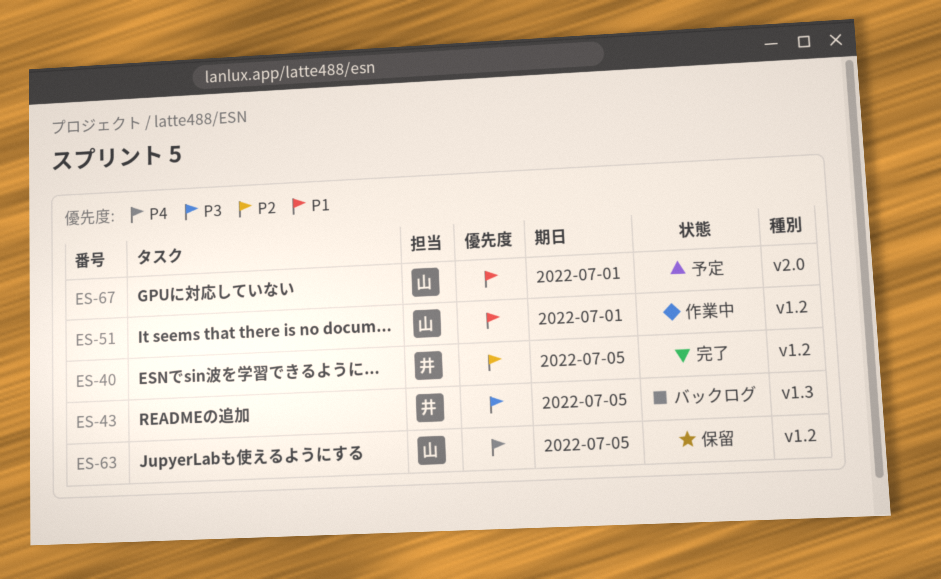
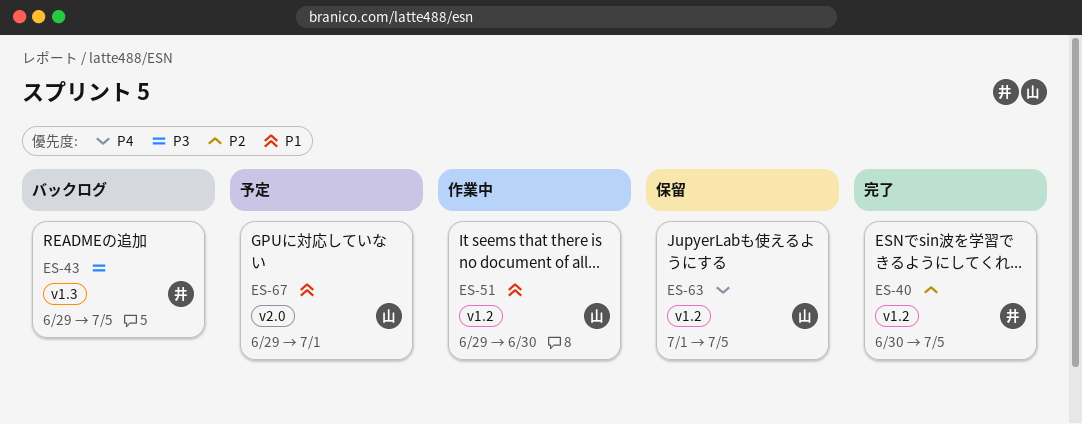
ES-51, due: Jul 1 -> Jun 30

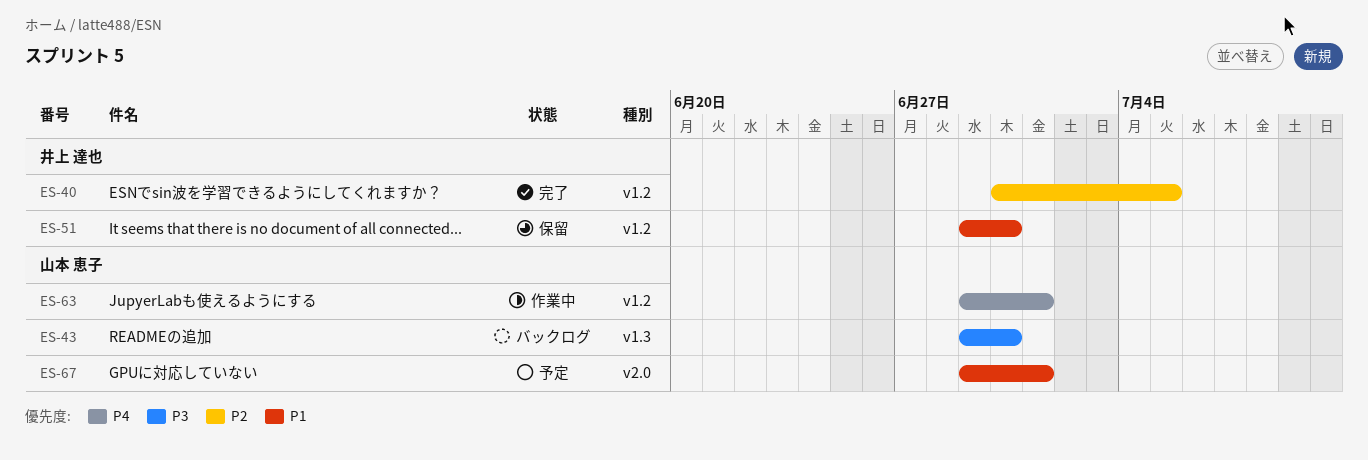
ES-43, owner: 井上 達也 -> 山本 恵子
ES-43, due: Jul 5 -> Jun 30
ES-51, status: 作業中 -> 保留
ES-51, owner: 山本 恵子 -> 井上 達也
ES-63, status: 保留 -> 作業中
ES-63, start: Jul 1 -> Jun 29
ES-63, due: Jul 5 -> Jul 1

